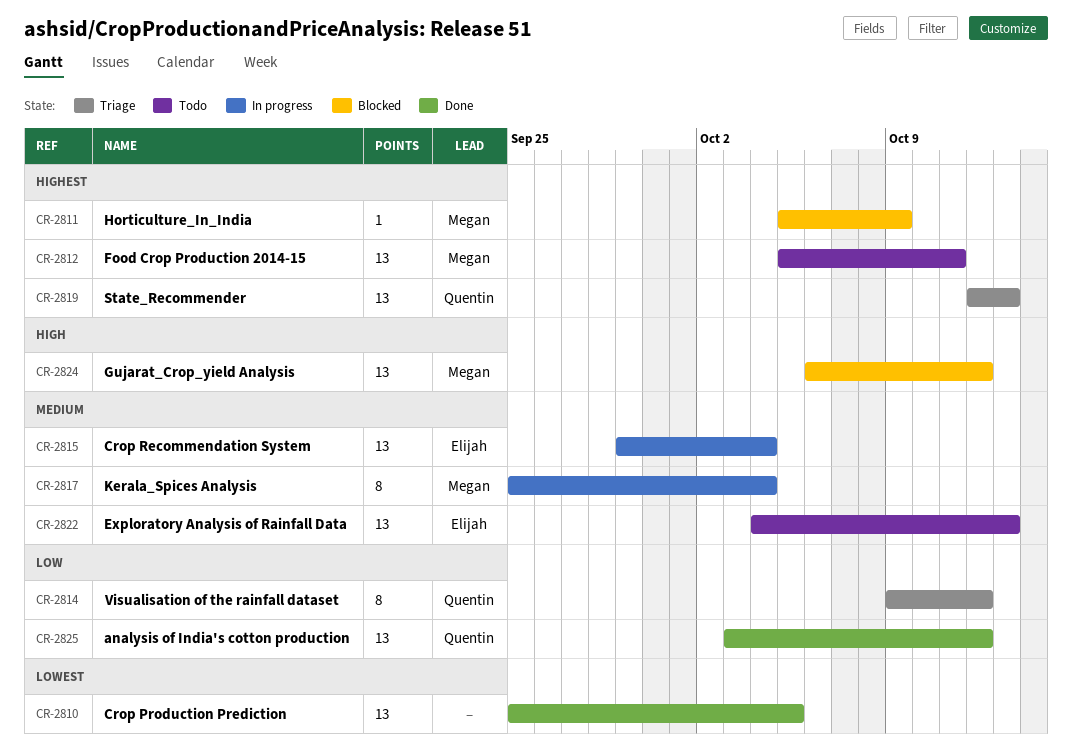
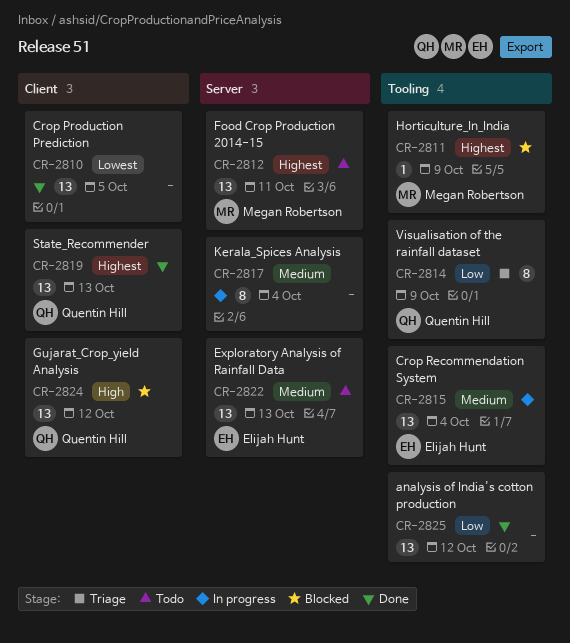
CR-2814, due: Oct 12 -> Oct 9
CR-2817, owner: Megan Robertson -> none
CR-2819, status: Triage -> Done
CR-2824, owner: Megan Robertson -> Quentin Hill
CR-2825, owner: Quentin Hill -> none

